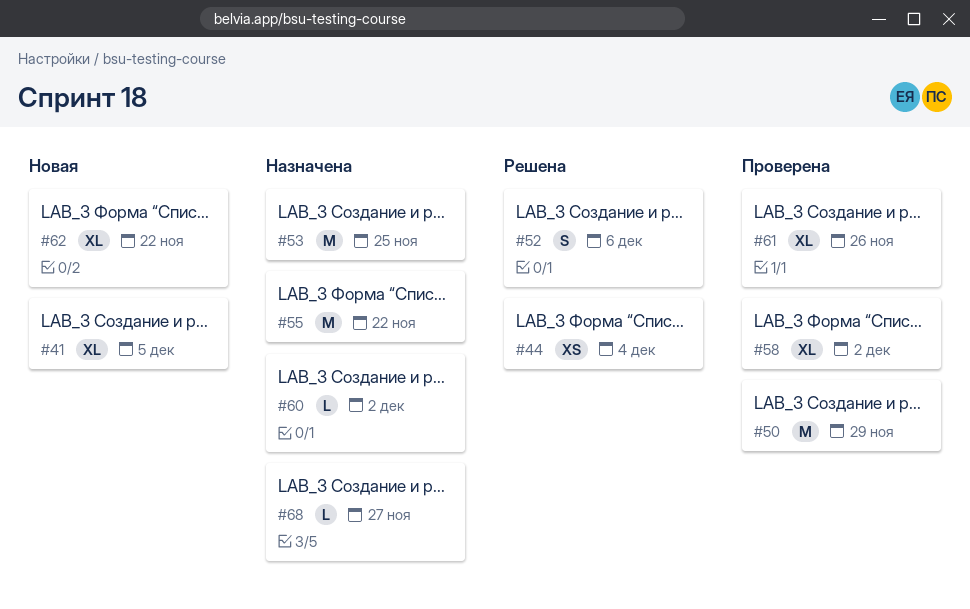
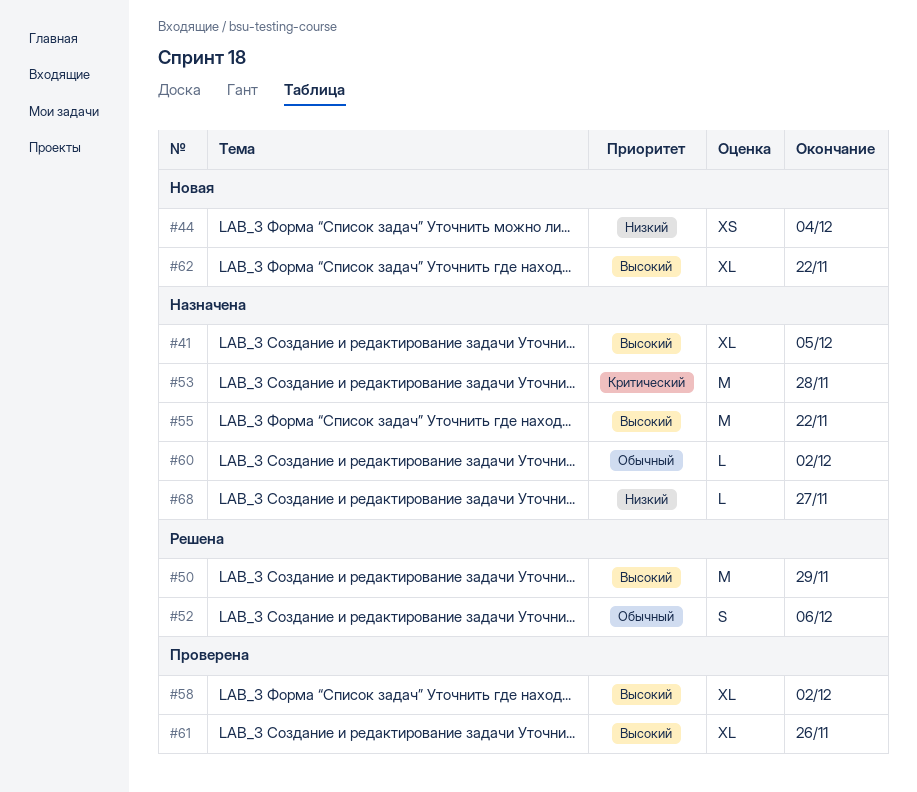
#41, status: Новая -> Назначена
#44, status: Решена -> Новая
#50, status: Проверена -> Решена
#53, due: Nov 25 -> Nov 28

